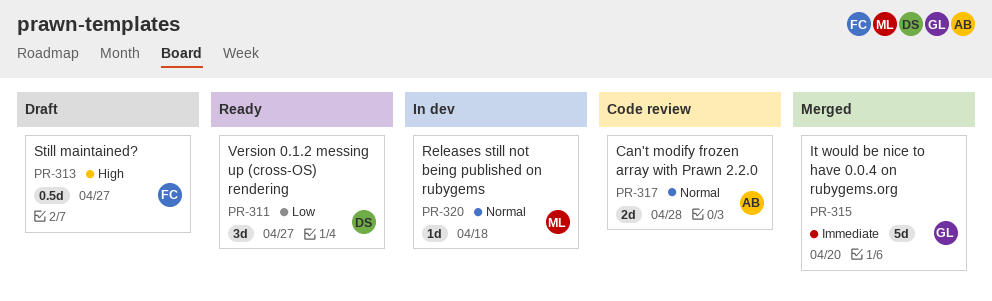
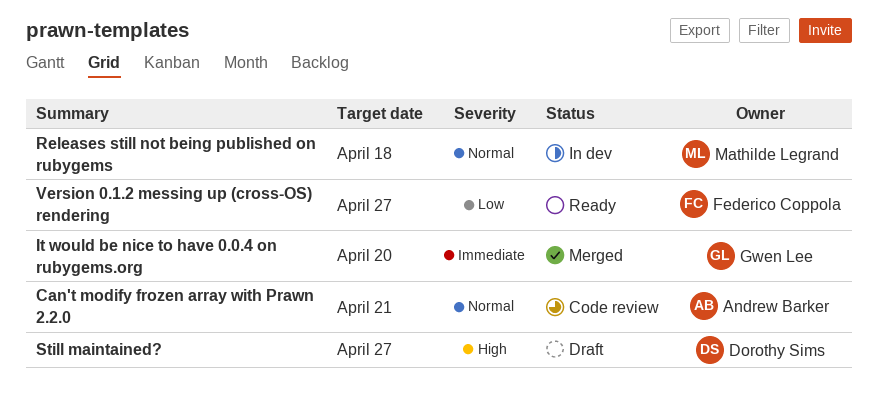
Can't modify frozen array with Prawn 2.2.0, due: Apr 28 -> Apr 21
Still maintained?, owner: Federico Coppola -> Dorothy Sims
Version 0.1.2 messing up (cross-OS) rendering, owner: Dorothy Sims -> Federico Coppola

